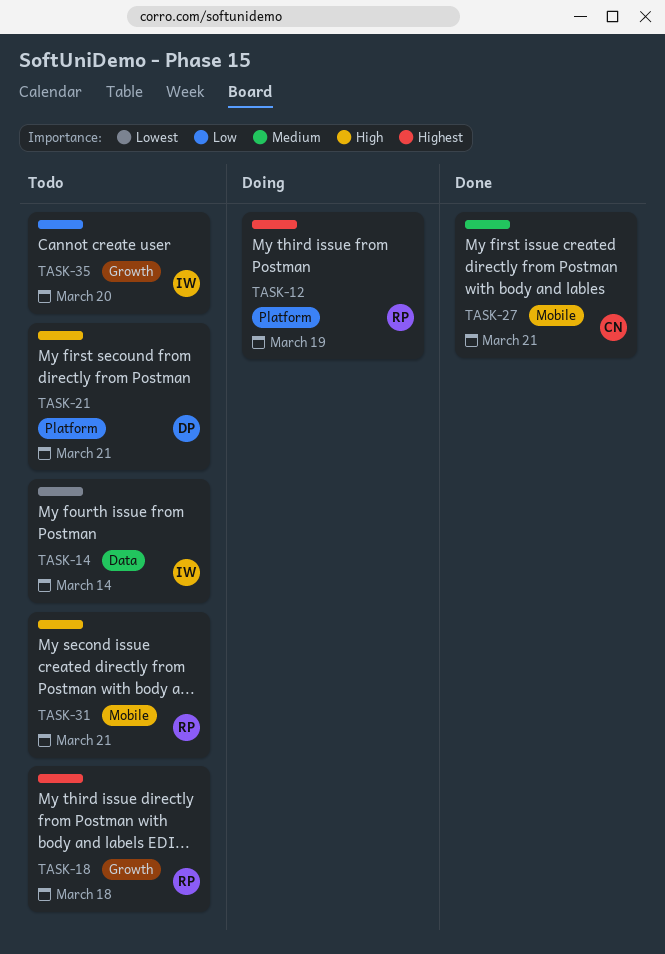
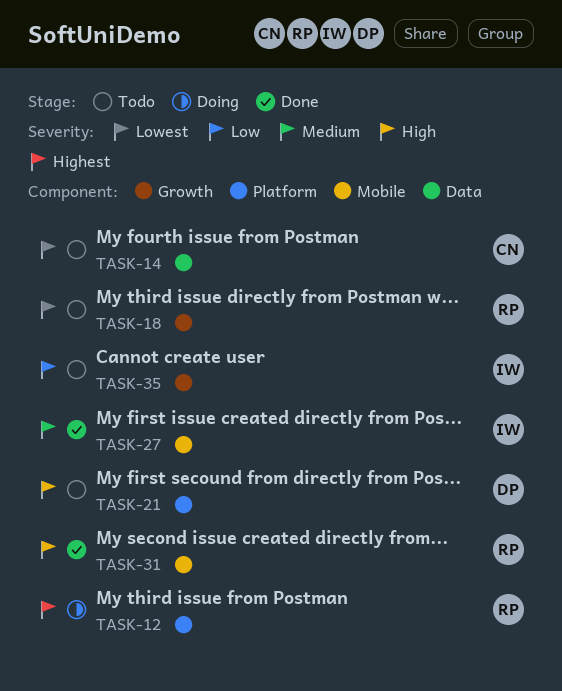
TASK-14, owner: IW -> CN
TASK-18, priority: Highest -> Lowest
TASK-27, owner: CN -> IW
TASK-31, status: Todo -> Done

